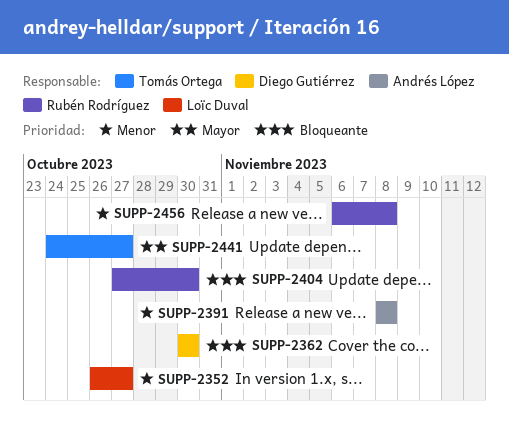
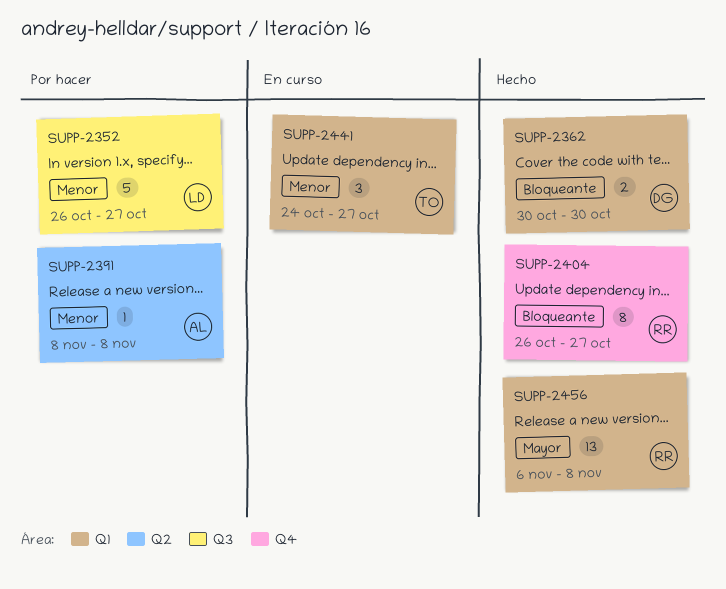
SUPP-2404, start: Oct 27 -> Oct 26
SUPP-2404, due: Oct 30 -> Oct 27
SUPP-2441, priority: Mayor -> Menor
SUPP-2456, priority: Menor -> Mayor

